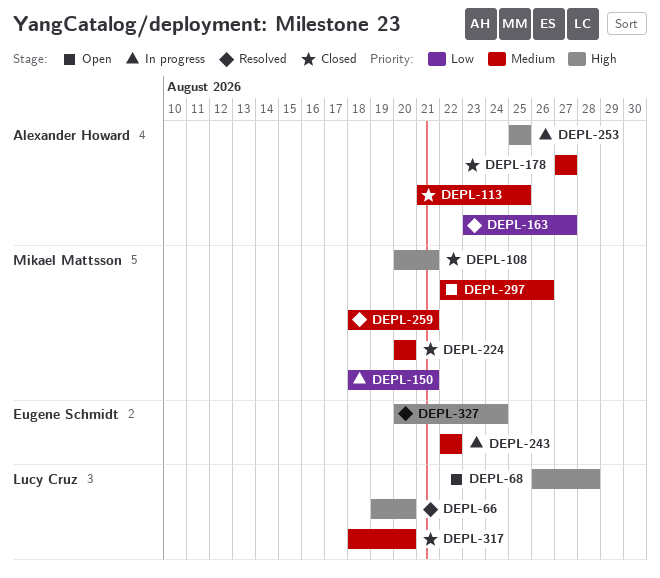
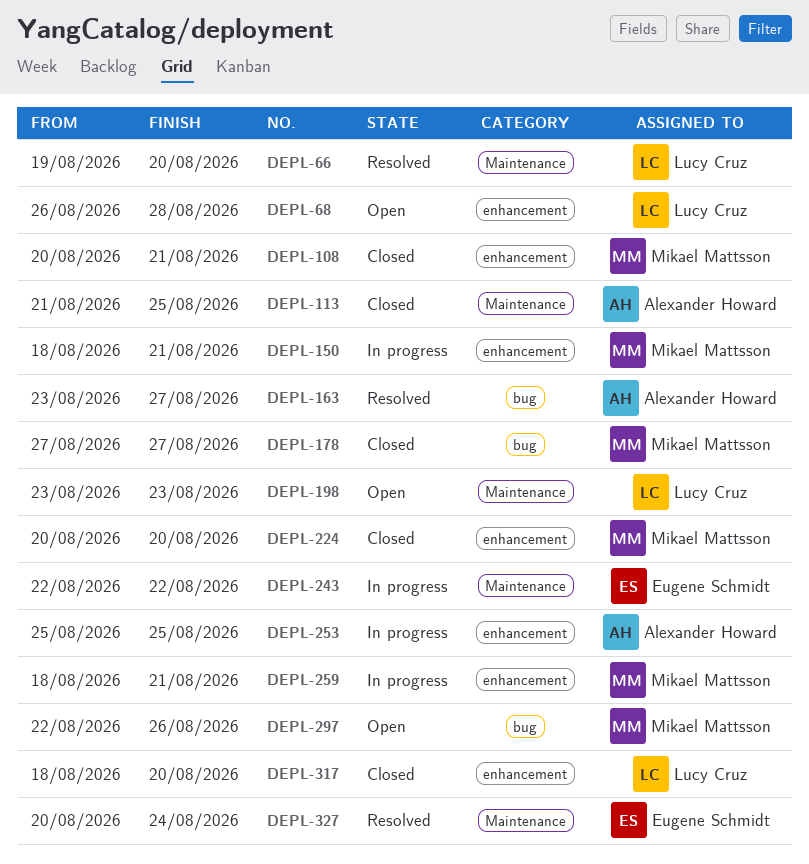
DEPL-178, owner: Alexander Howard -> Mikael Mattsson
DEPL-198: none -> present
DEPL-259, status: Resolved -> In progress

